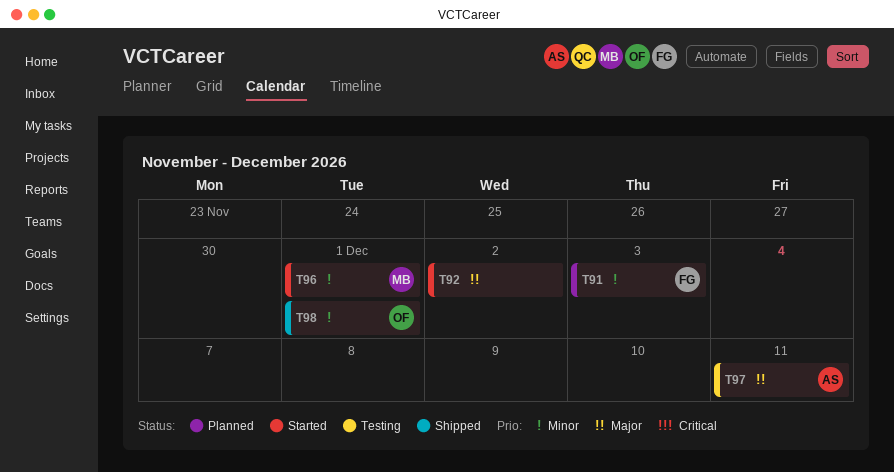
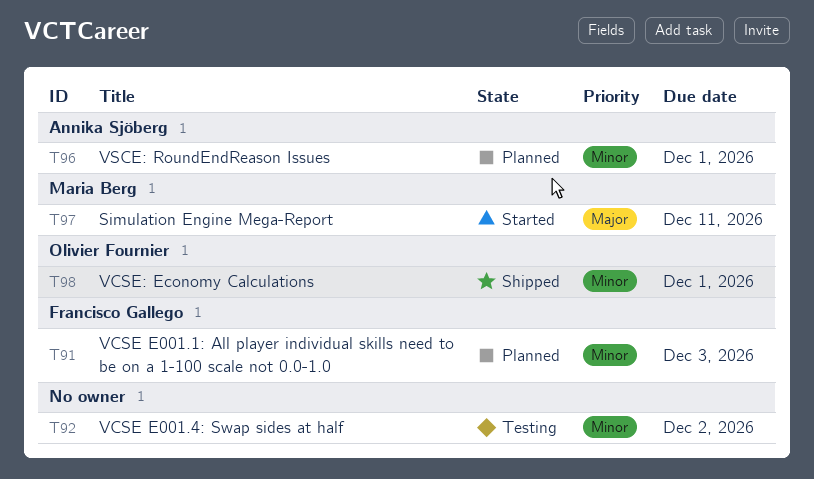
T92, status: Started -> Testing
T92, priority: Major -> Minor
T96, status: Started -> Planned
T96, owner: Maria Berg -> Annika Sjöberg
T97, status: Testing -> Started
T97, owner: Annika Sjöberg -> Maria Berg

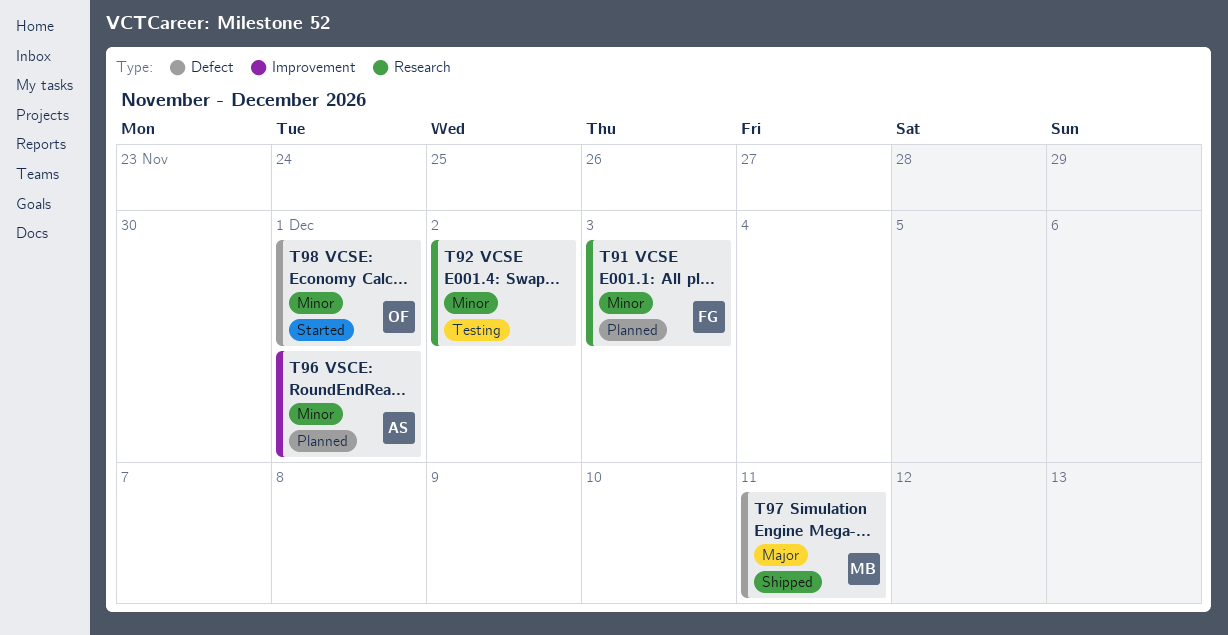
T97, status: Started -> Shipped
T98, status: Shipped -> Started

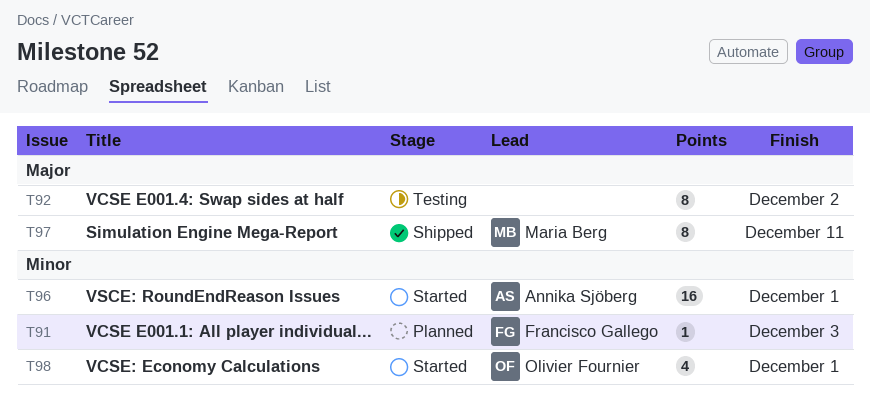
T92, priority: Minor -> Major
T96, status: Planned -> Started

